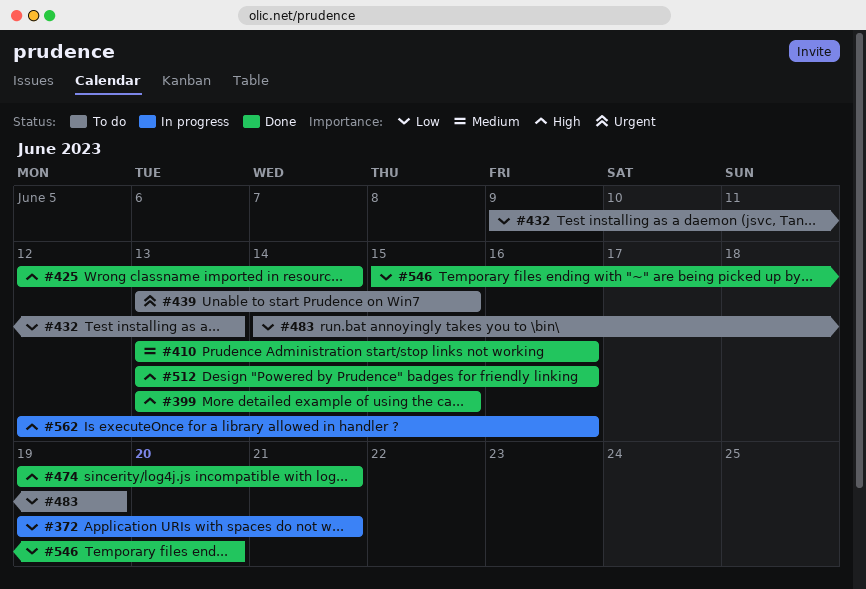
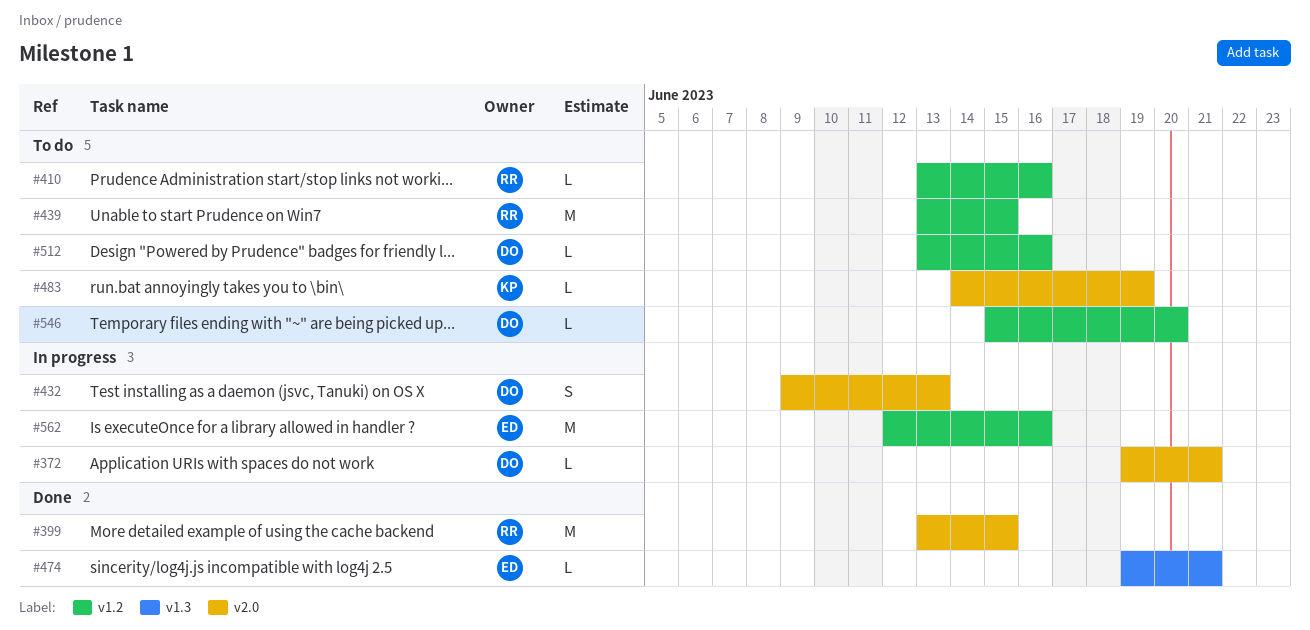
#410, status: Done -> To do
#425: present -> none
#432, status: To do -> In progress
#512, status: Done -> To do
#546, status: Done -> To do

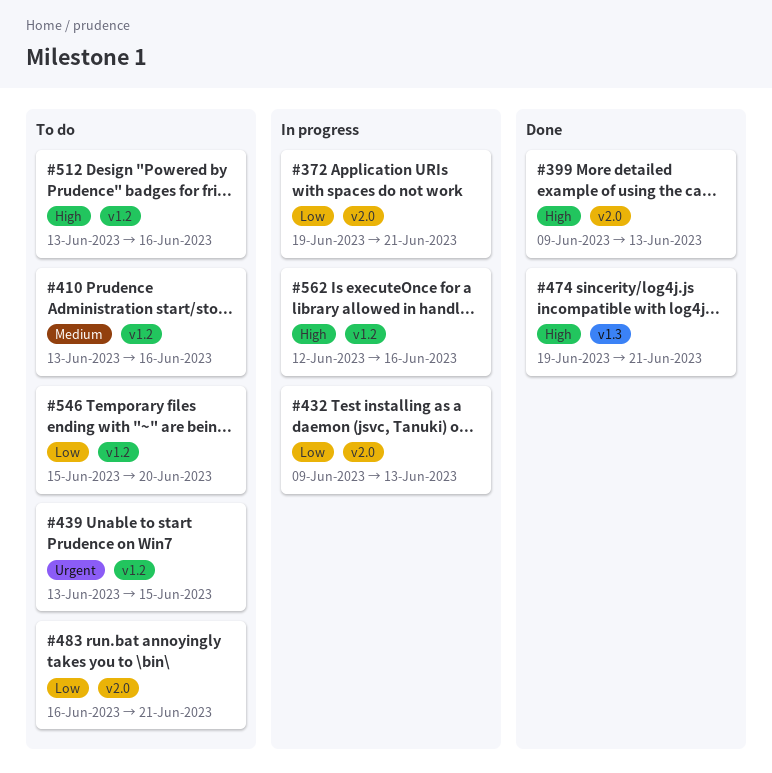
#399, start: Jun 13 -> Jun 9
#399, due: Jun 15 -> Jun 13
#483, start: Jun 14 -> Jun 16
#483, due: Jun 19 -> Jun 21

